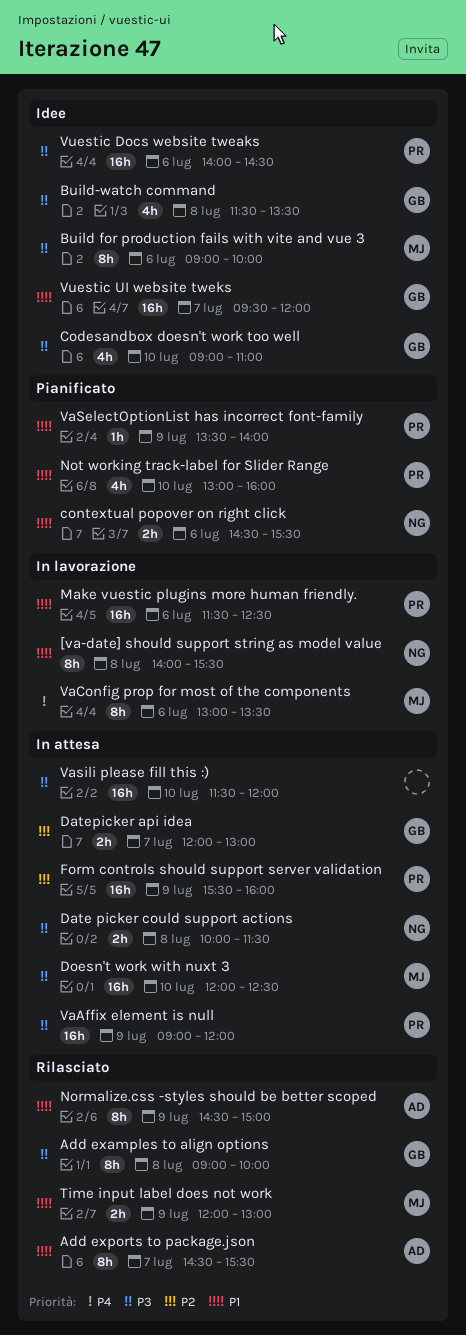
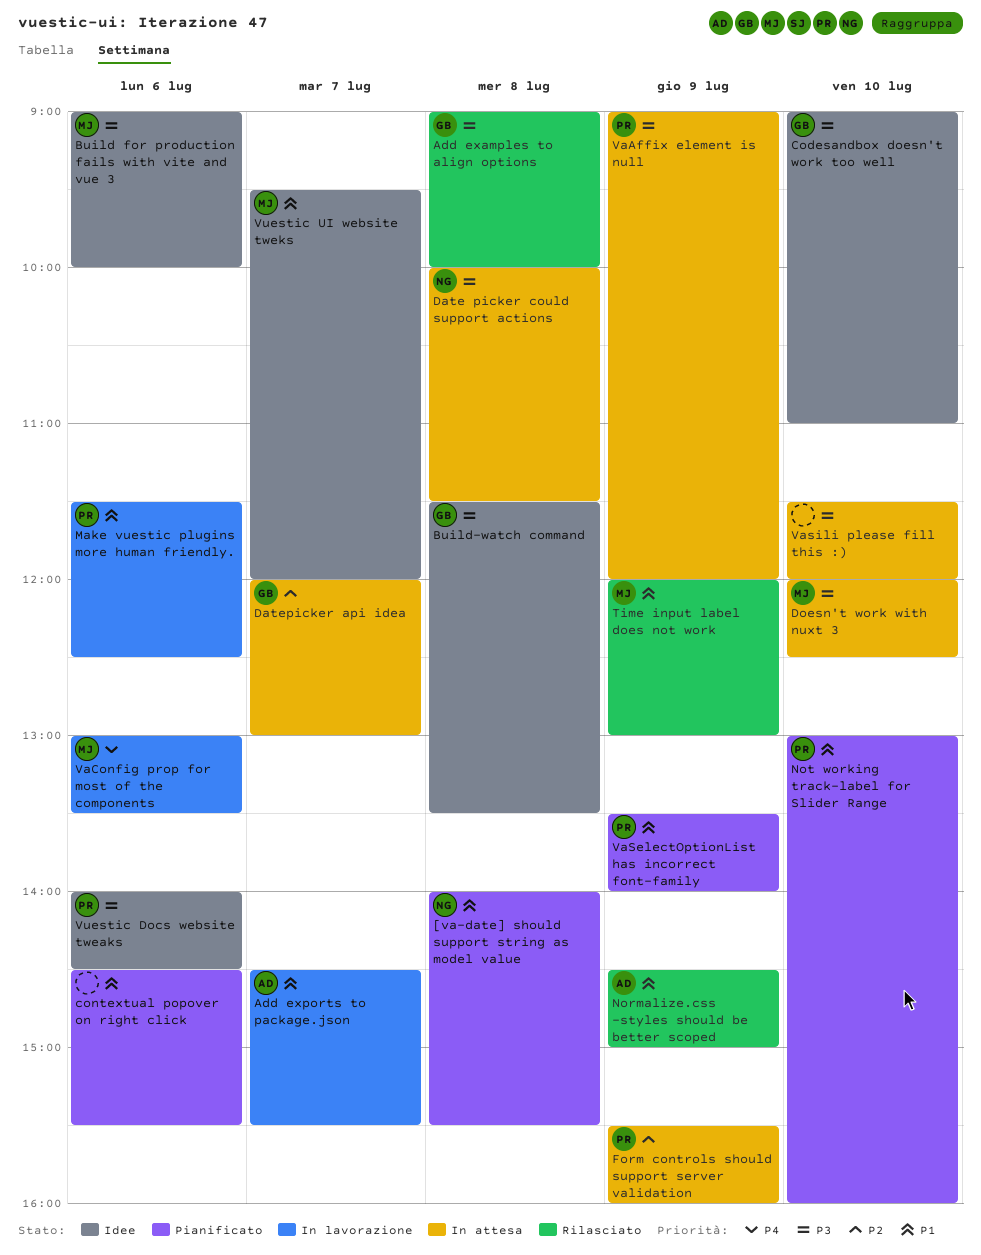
[va-date] should support string as model value, status: In lavorazione -> Pianificato
Add exports to package.json, status: Rilasciato -> In lavorazione
contextual popover on right click, owner: NG -> none
Vuestic UI website tweks, owner: GB -> MJ

